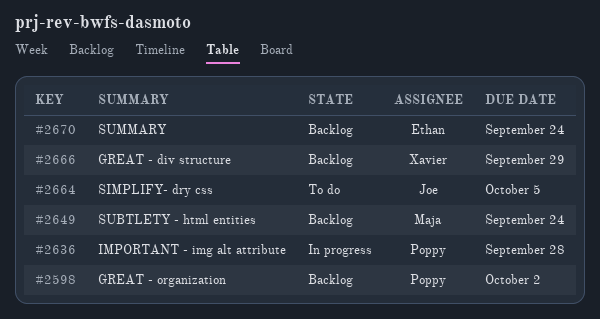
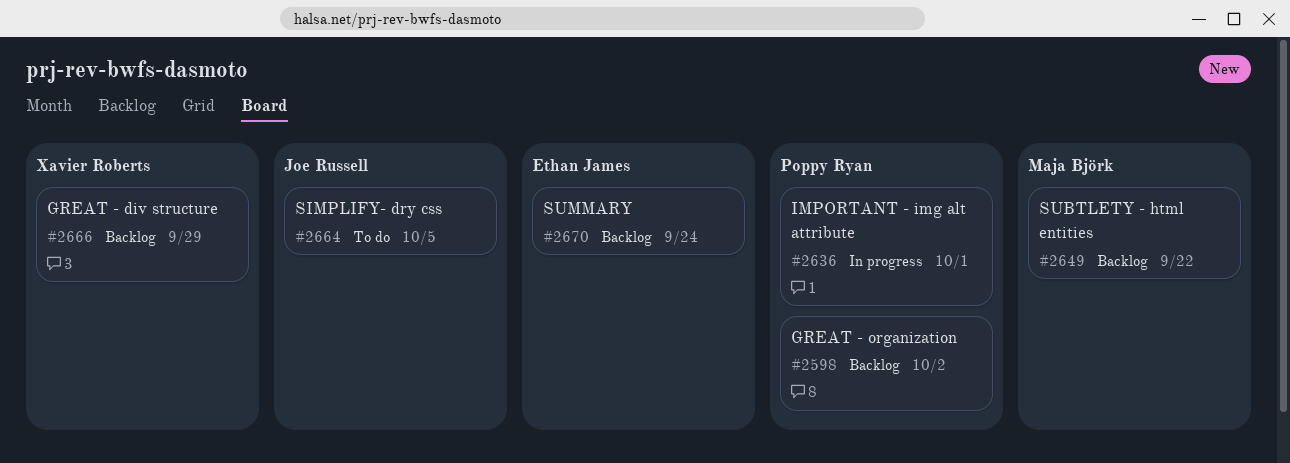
#2636, due: Sep 28 -> Oct 1
#2649, due: Sep 24 -> Sep 22

